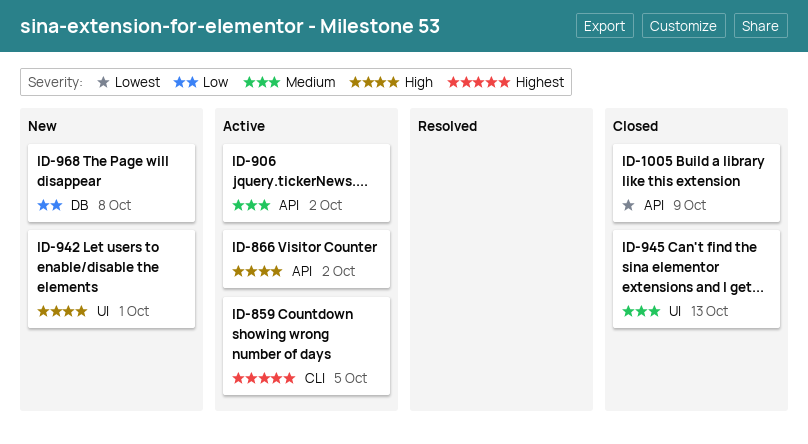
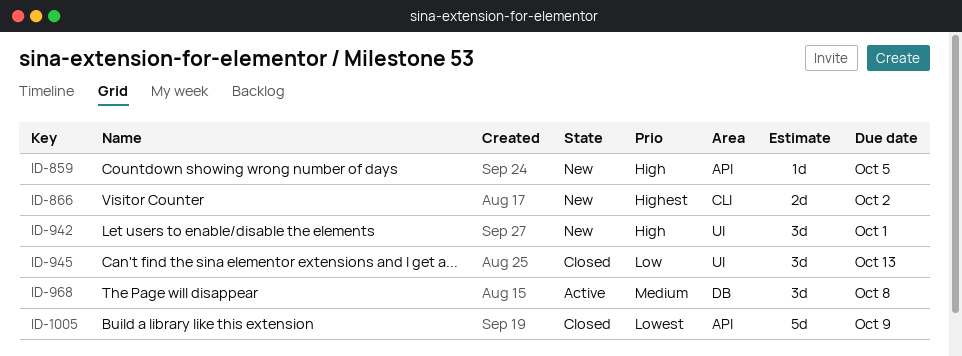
ID-859, status: Active -> New
ID-859, priority: Highest -> High
ID-859, label: CLI -> API
ID-866, status: Active -> New
ID-866, priority: High -> Highest
ID-866, label: API -> CLI
ID-906: present -> none
ID-945, priority: Medium -> Low
ID-968, status: New -> Active
ID-968, priority: Low -> Medium

